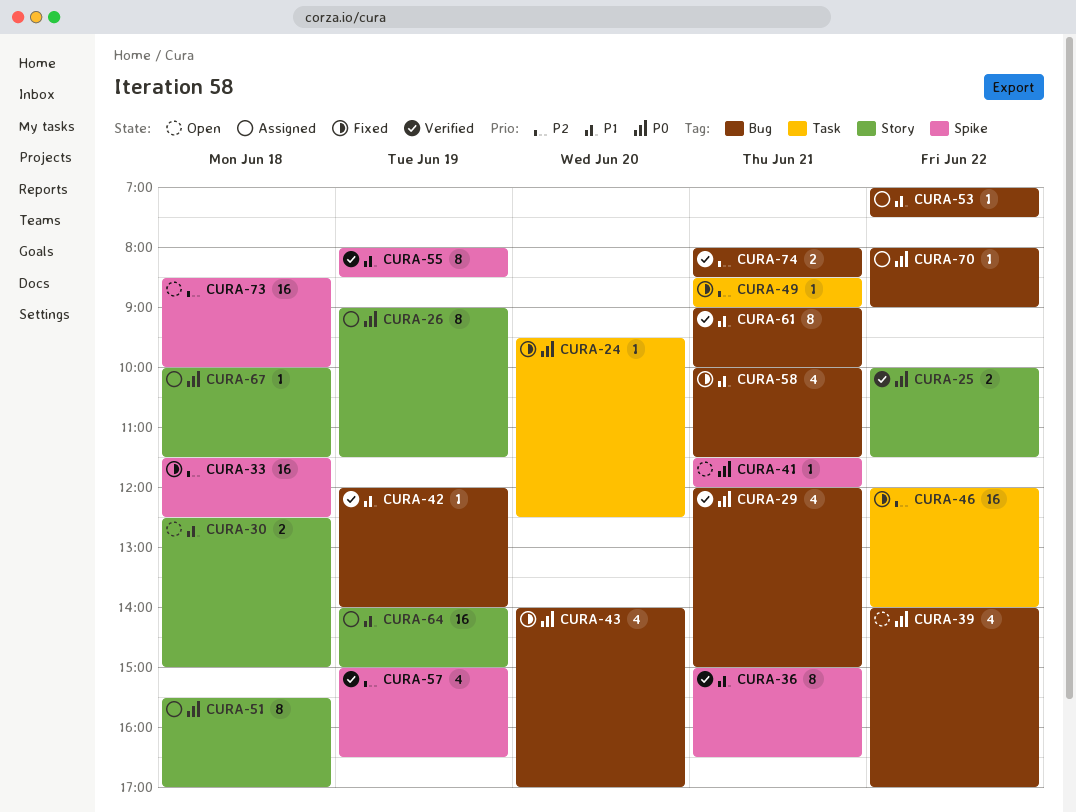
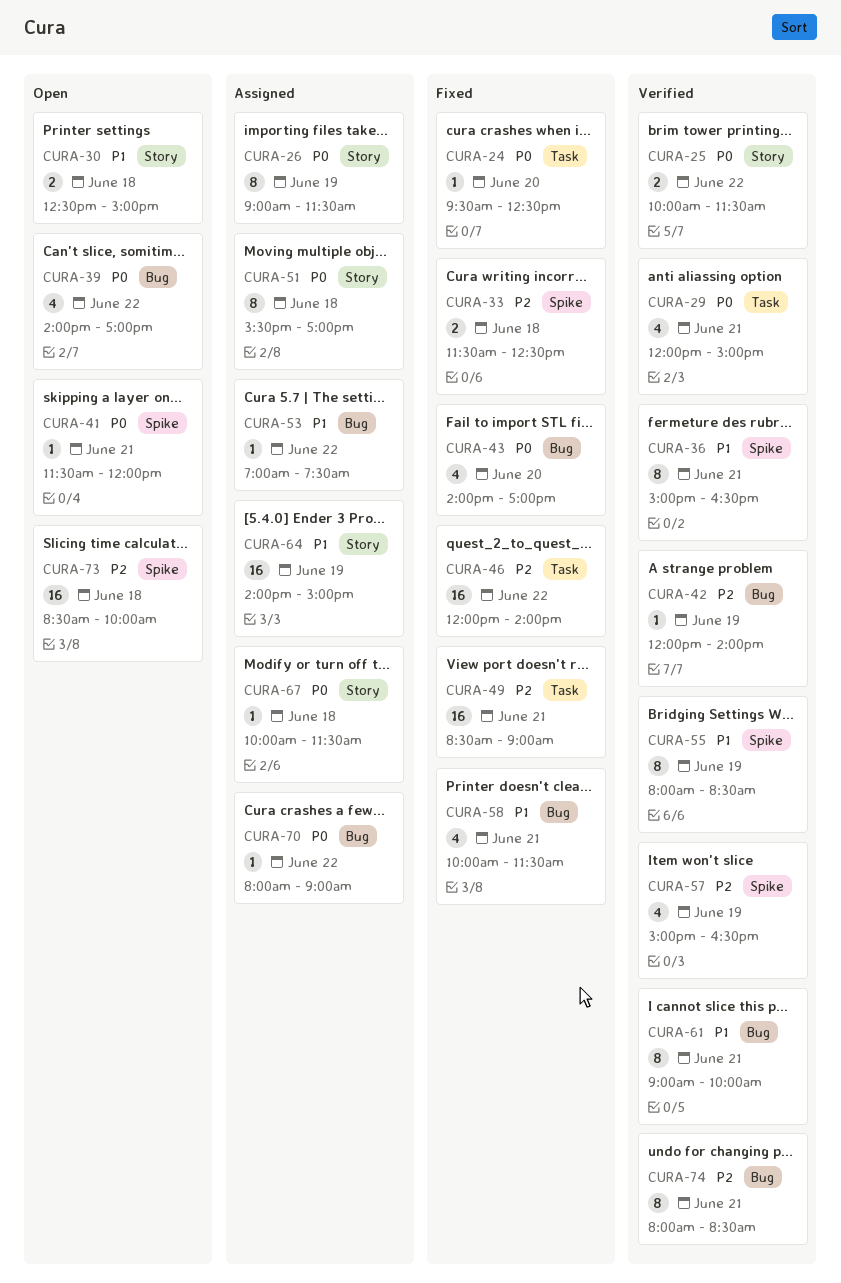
CURA-29, label: Bug -> Task
CURA-33, estimate: 16 -> 2
CURA-42, priority: P1 -> P2
CURA-49, estimate: 1 -> 16
CURA-74, estimate: 2 -> 8

